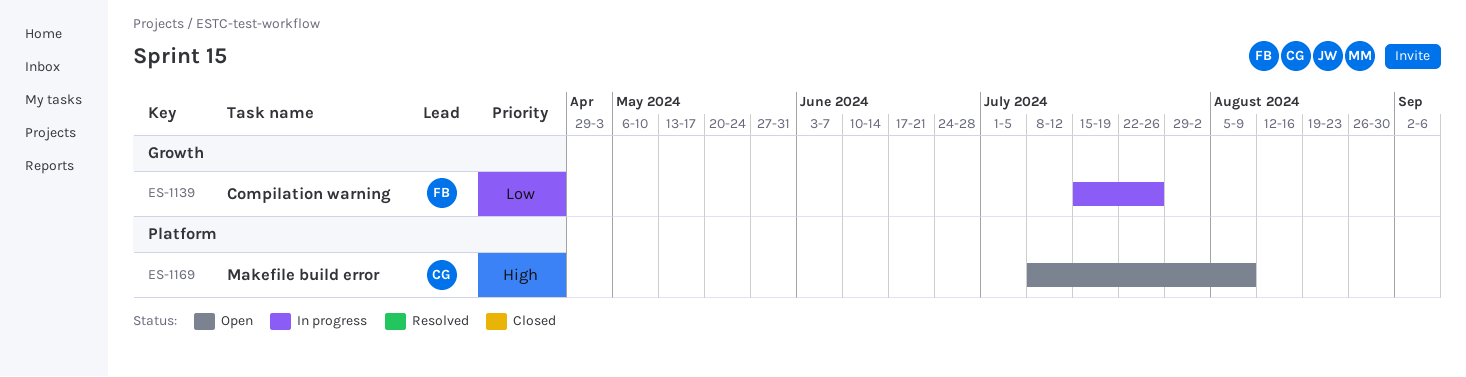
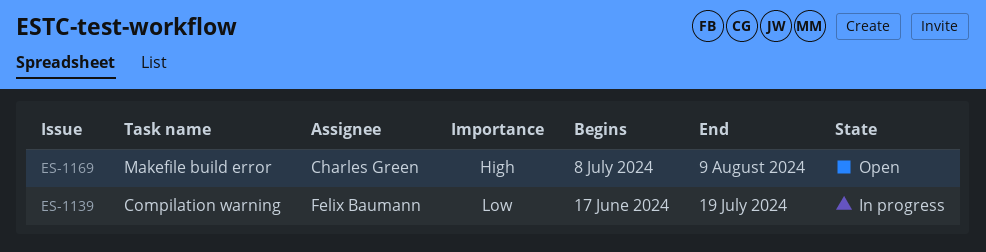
ES-1139, start: Jul 15 -> Jun 17
ES-1139, due: Jul 26 -> Jul 19

